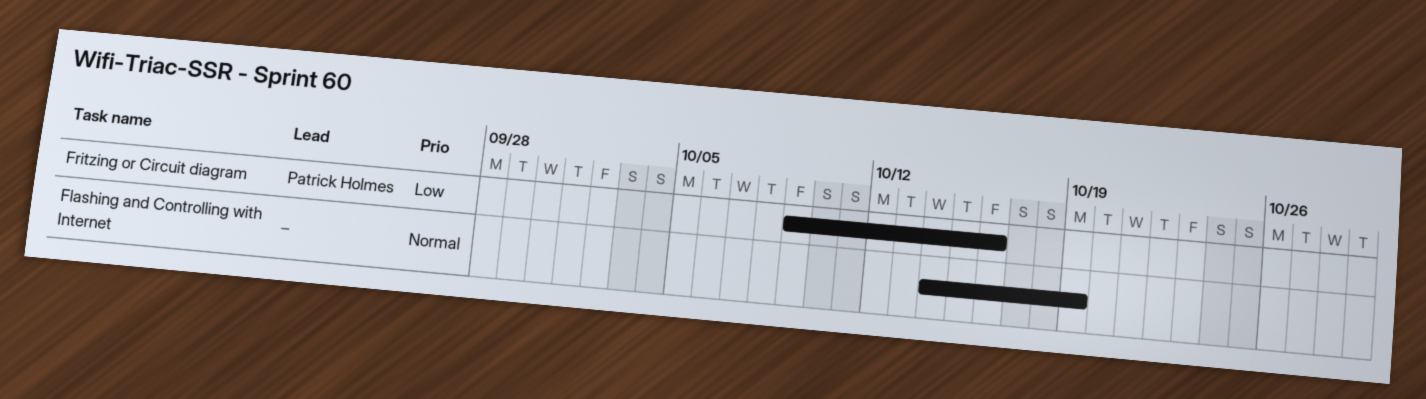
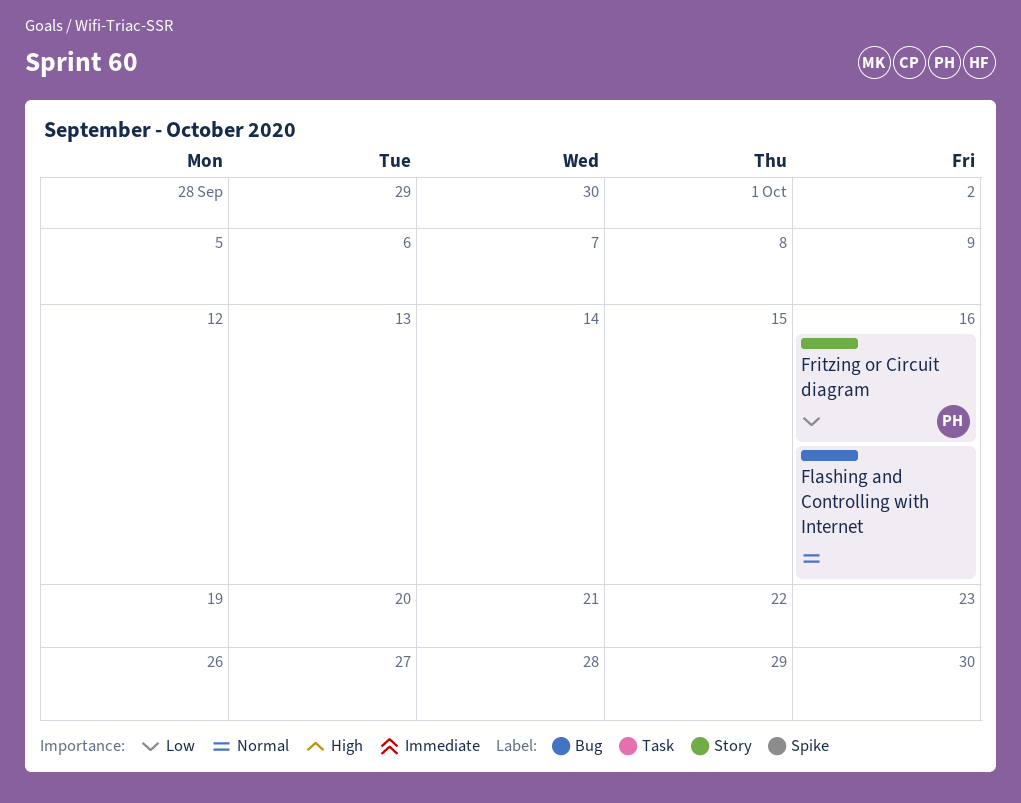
Flashing and Controlling with Internet, due: Oct 19 -> Oct 16

